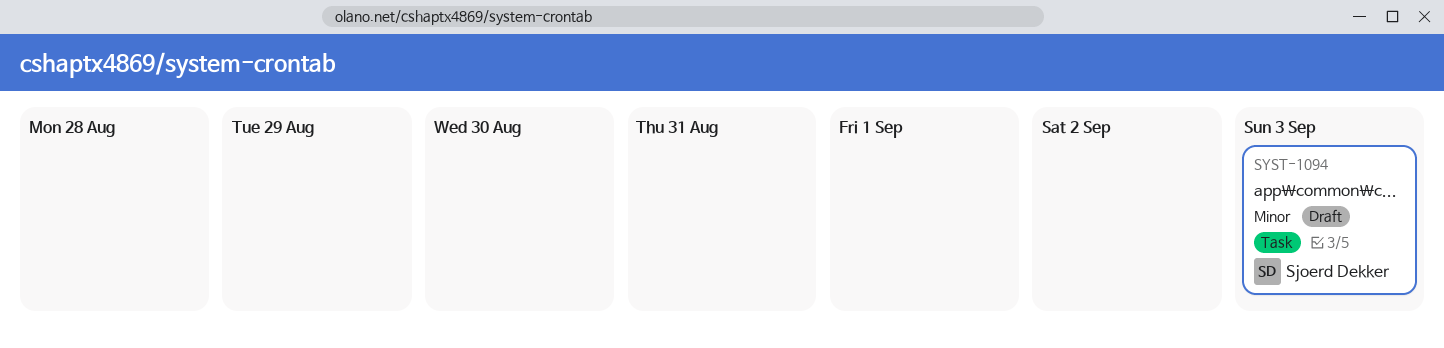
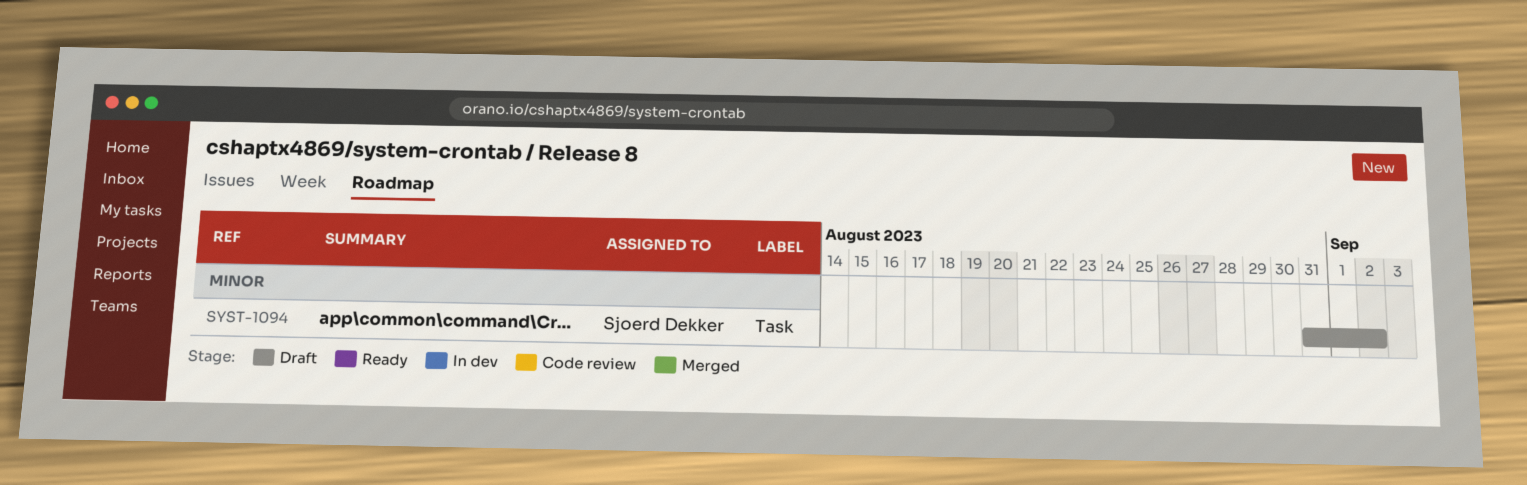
SYST-1094, due: Sep 3 -> Sep 2

